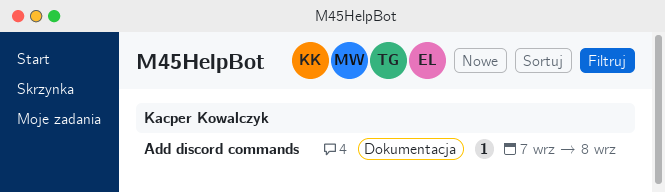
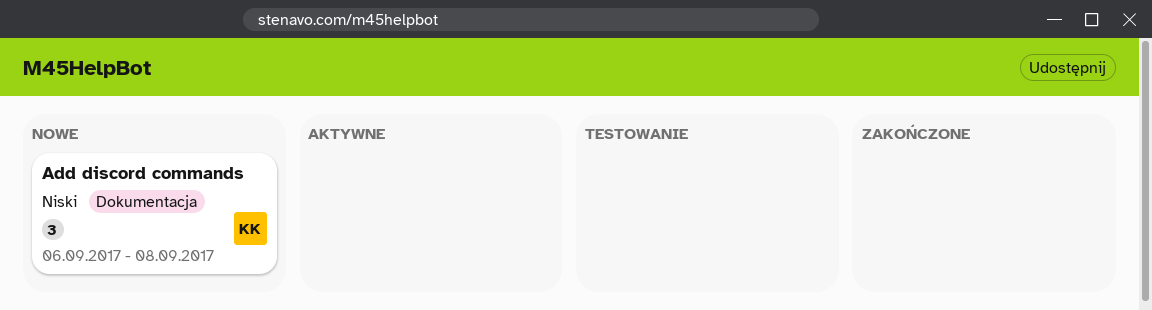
Add discord commands, estimate: 1 -> 3
Add discord commands, start: Sep 7 -> Sep 6

